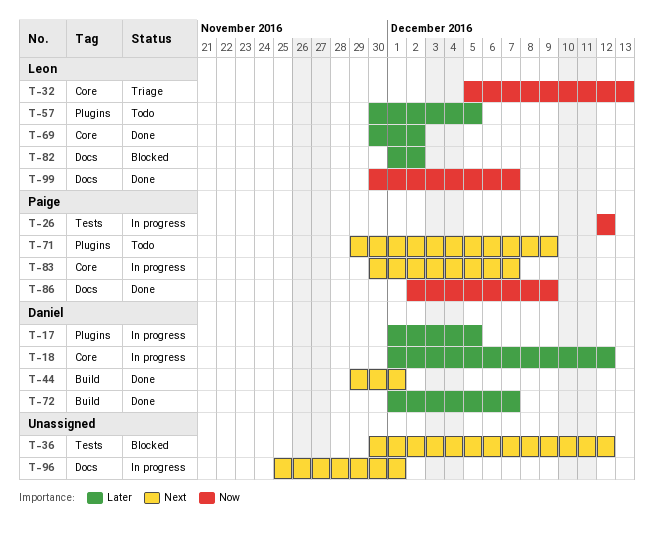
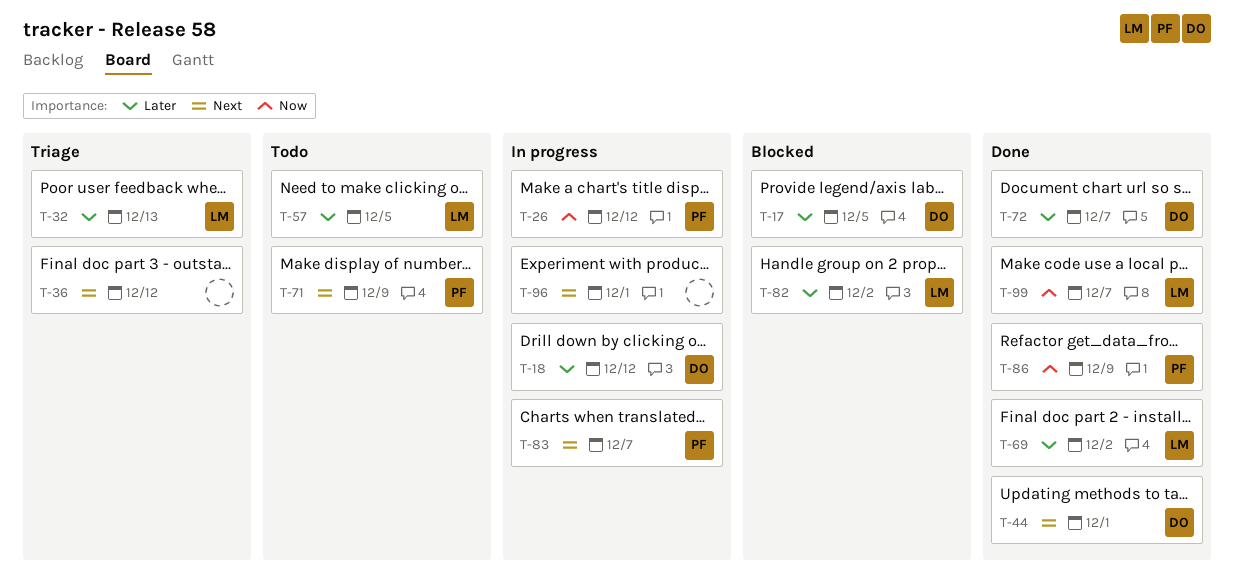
T-17, status: In progress -> Blocked
T-32, priority: Now -> Later
T-36, status: Blocked -> Triage

